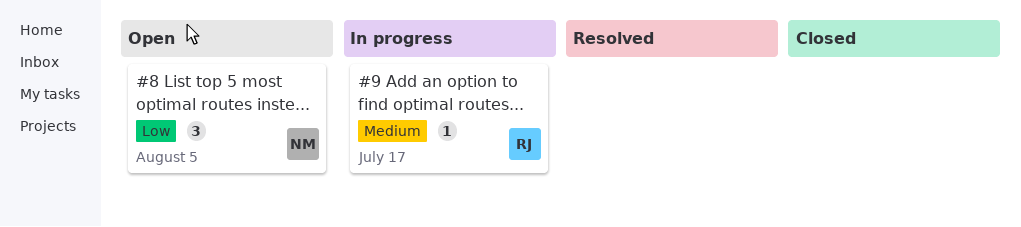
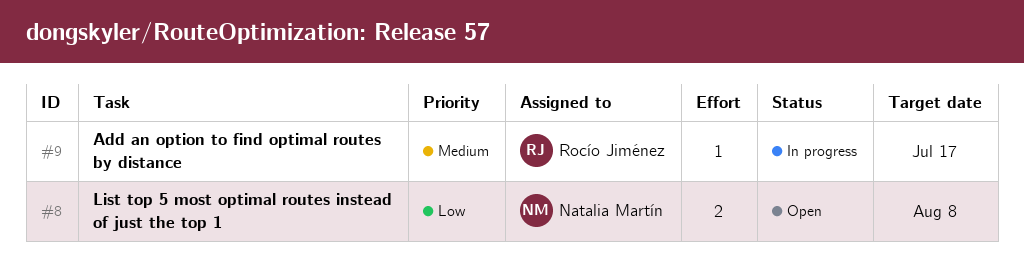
#8, estimate: 3 -> 2
#8, due: Aug 5 -> Aug 8

